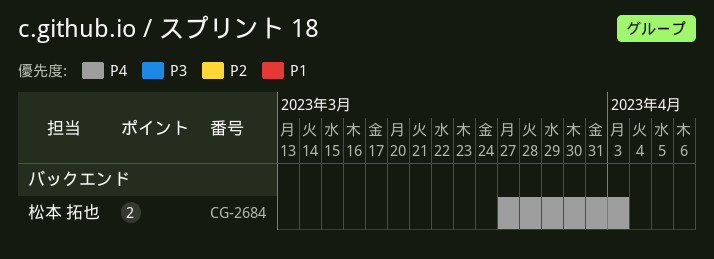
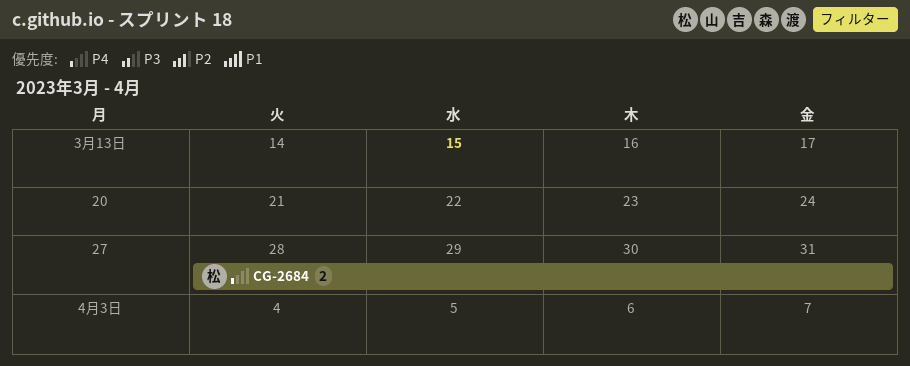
CG-2684, start: Mar 27 -> Mar 28
CG-2684, due: Apr 3 -> Mar 31

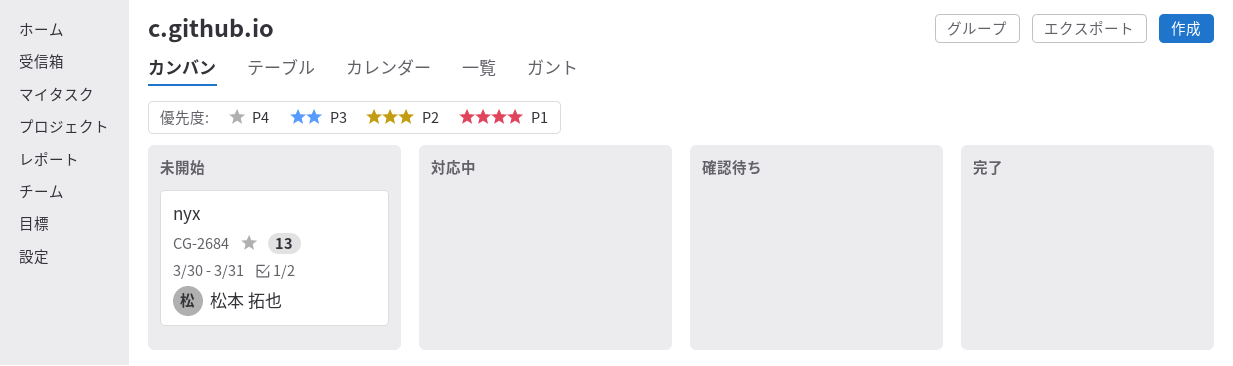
CG-2684, estimate: 2 -> 13
CG-2684, start: Mar 28 -> Mar 30

